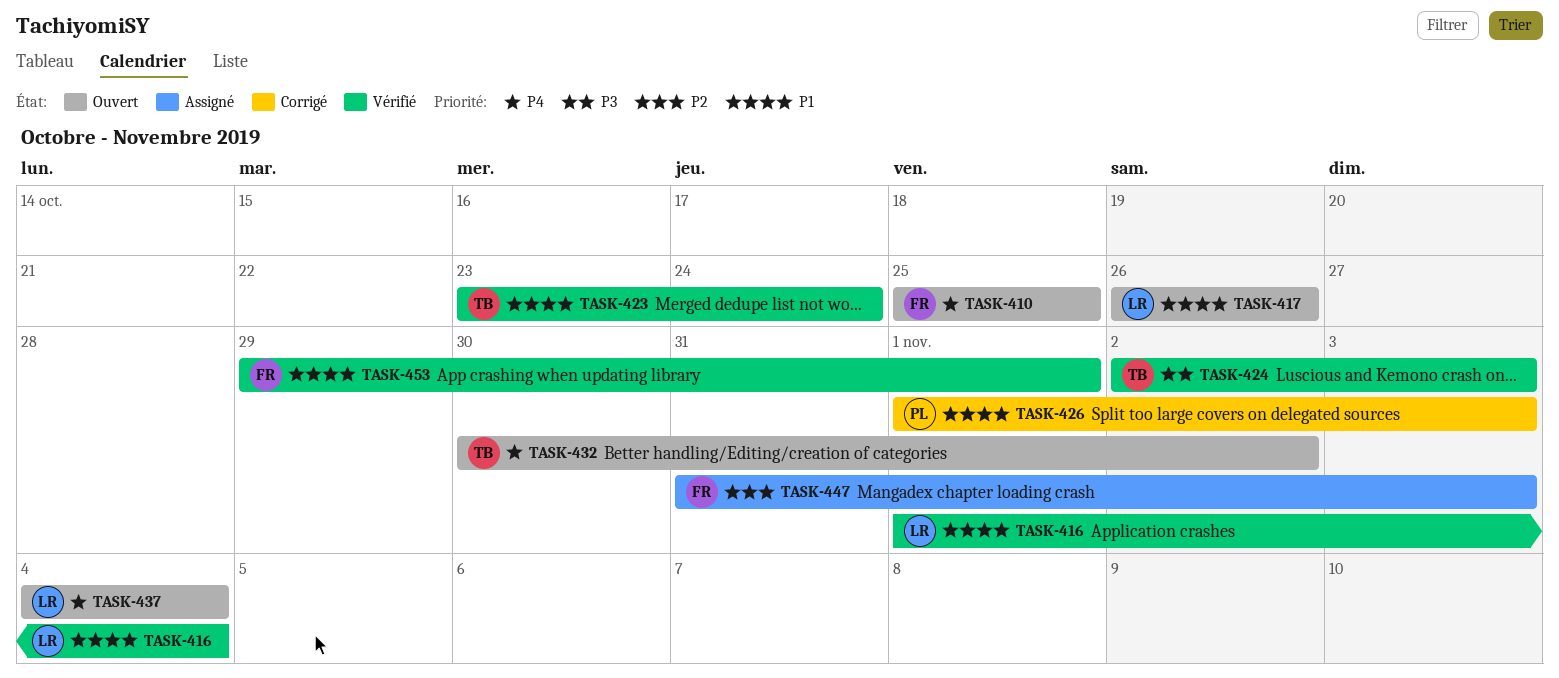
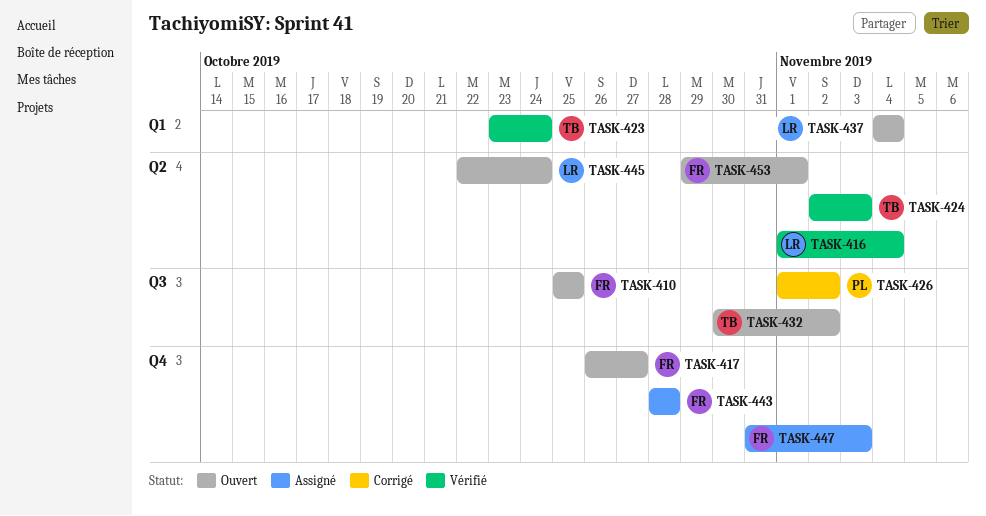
TASK-417, owner: LR -> FR
TASK-417, due: Oct 26 -> Oct 27
TASK-426, due: Nov 3 -> Nov 2
TASK-443: none -> present
TASK-445: none -> present
TASK-453, status: Vérifié -> Ouvert

